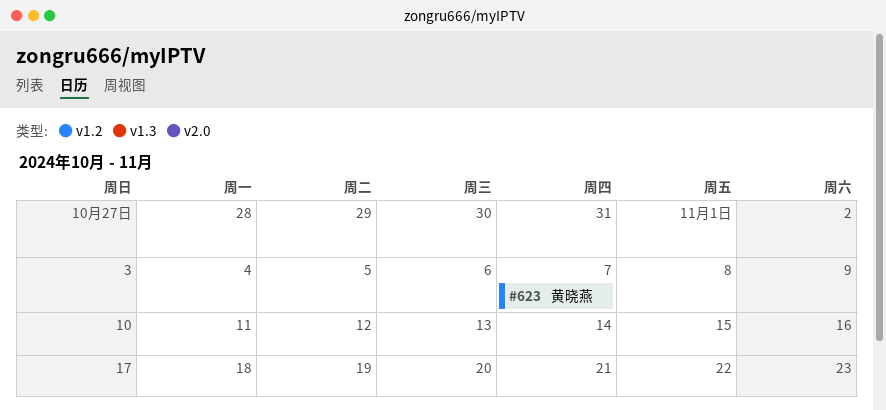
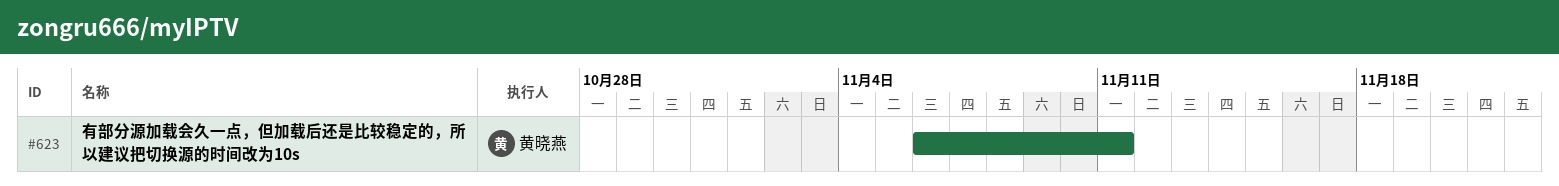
#623, due: Nov 7 -> Nov 11

